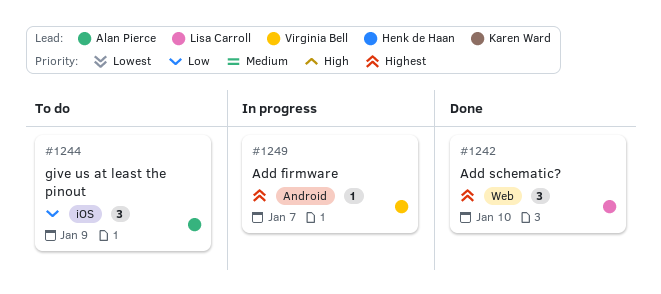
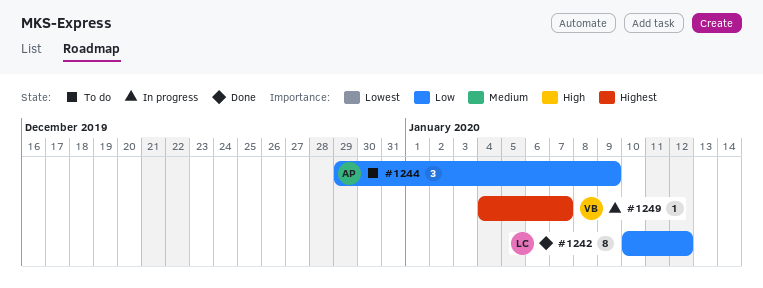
#1242, priority: Highest -> Low
#1242, estimate: 3 -> 8
#1242, due: Jan 10 -> Jan 12

